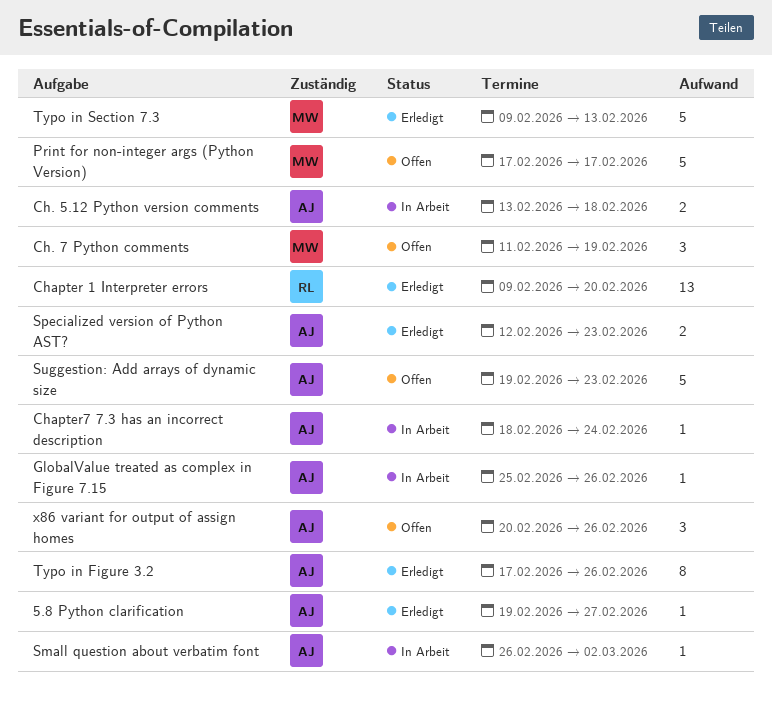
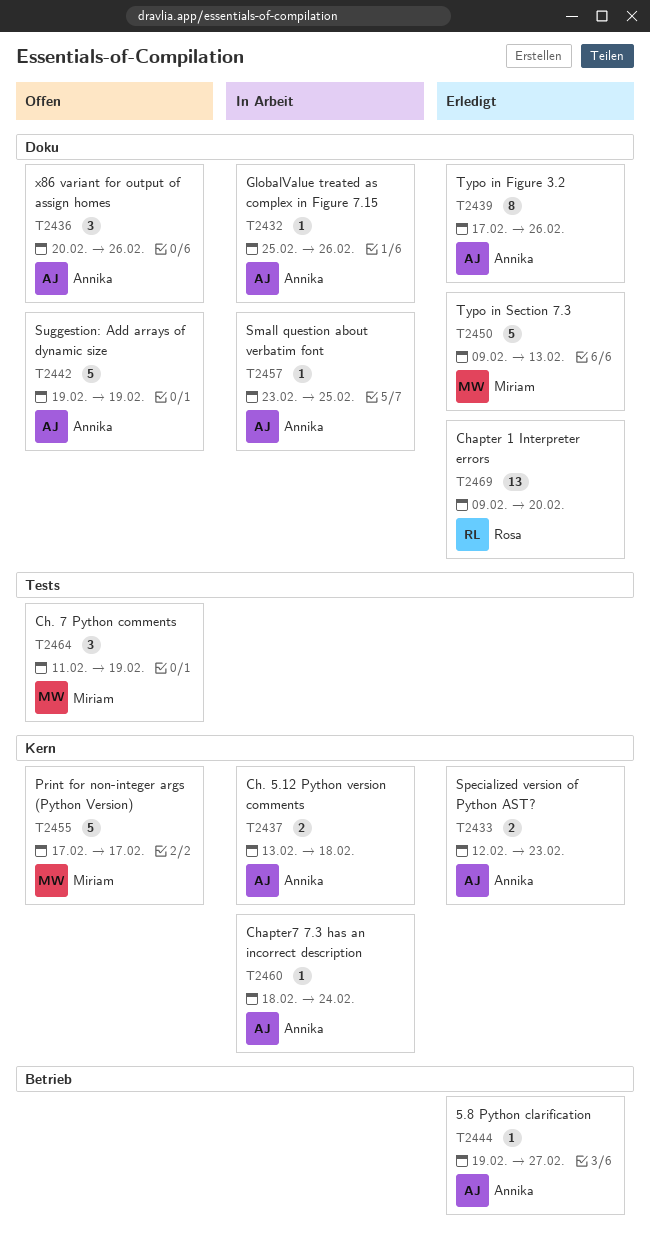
Small question about verbatim font, start: Feb 26 -> Feb 23
Small question about verbatim font, due: Mar 2 -> Feb 25
Suggestion: Add arrays of dynamic size, due: Feb 23 -> Feb 19

